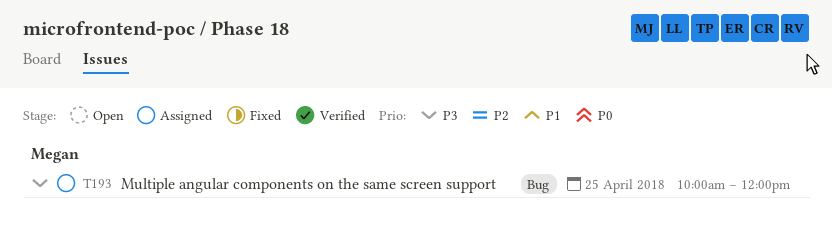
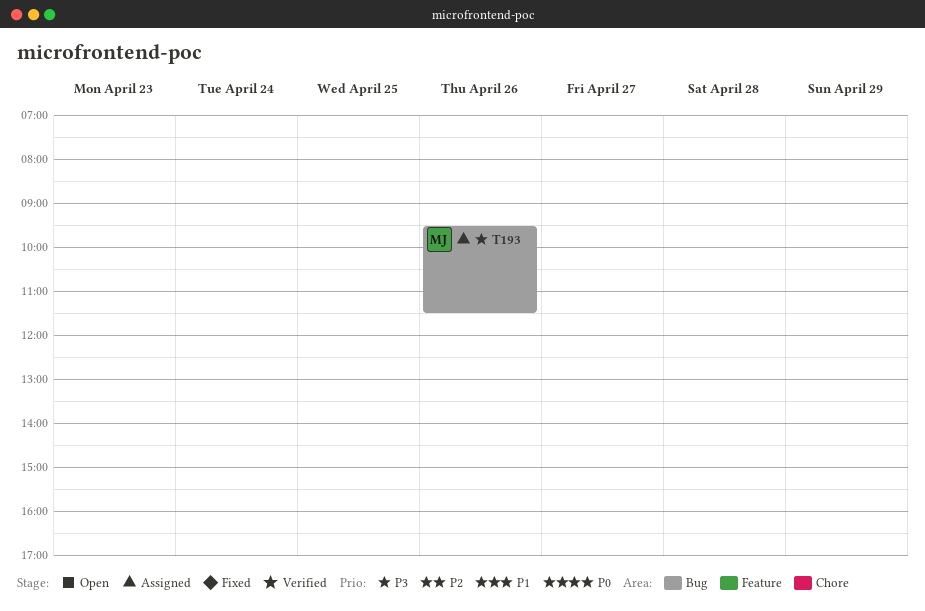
T193, day: Apr 25 -> Apr 26
T193, begins: 10:00 -> 09:30
T193, ends: 12:00 -> 11:30

